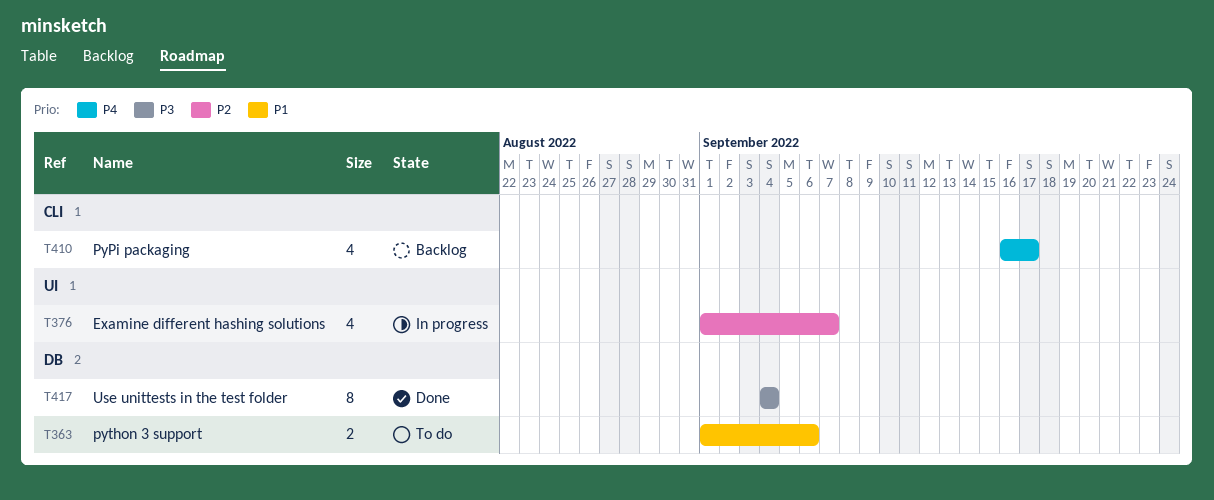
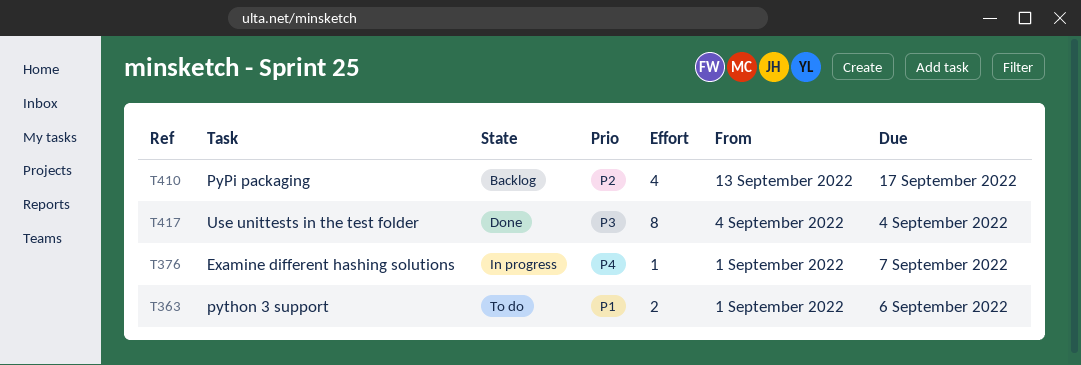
T376, priority: P2 -> P4
T376, estimate: 4 -> 1
T410, priority: P4 -> P2
T410, start: Sep 16 -> Sep 13

